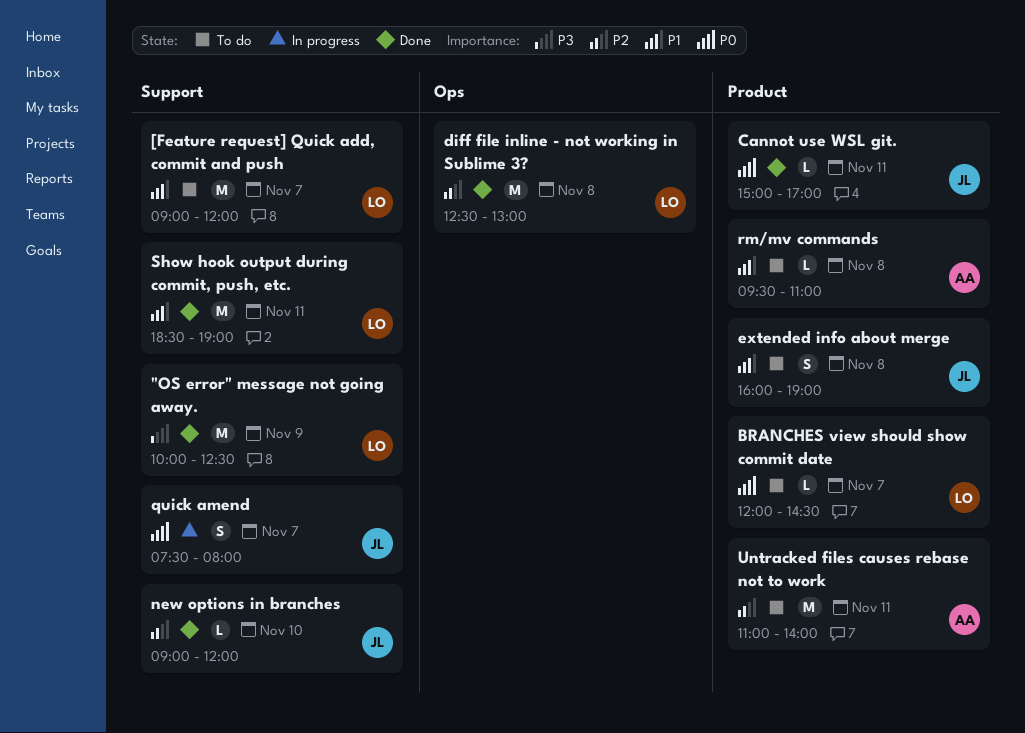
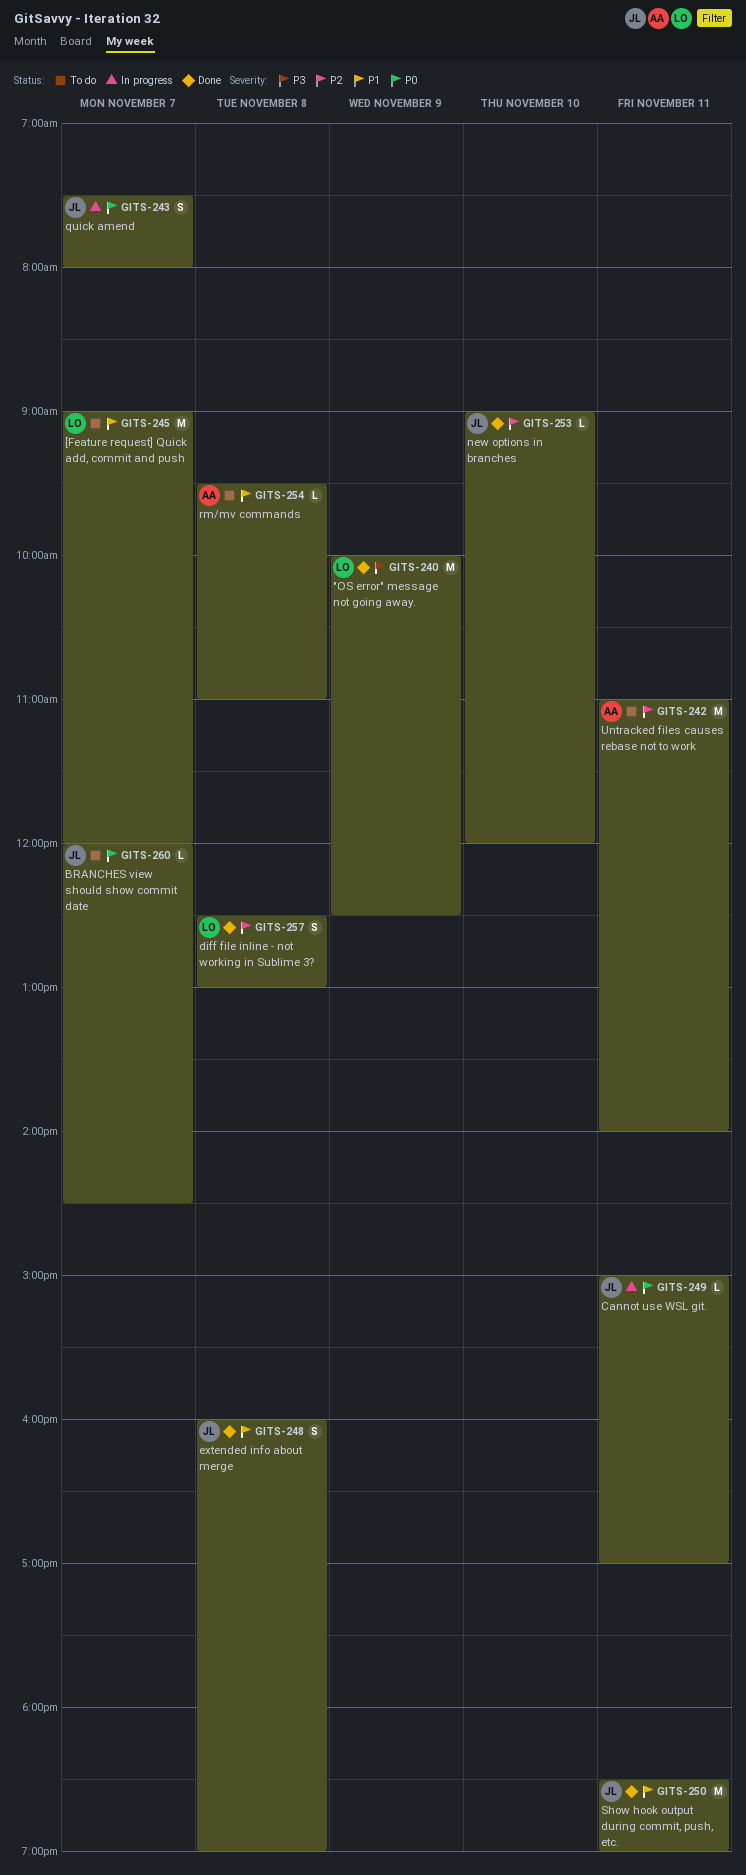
BRANCHES view should show commit date, owner: LO -> JL
Cannot use WSL git., status: Done -> In progress
diff file inline - not working in Sublime 3?, estimate: M -> S
extended info about merge, status: To do -> Done
Show hook output during commit, push, etc., owner: LO -> JL

